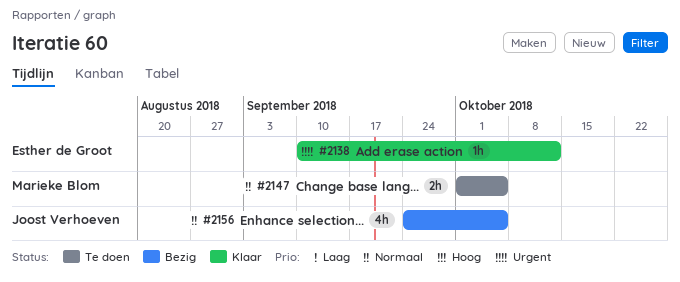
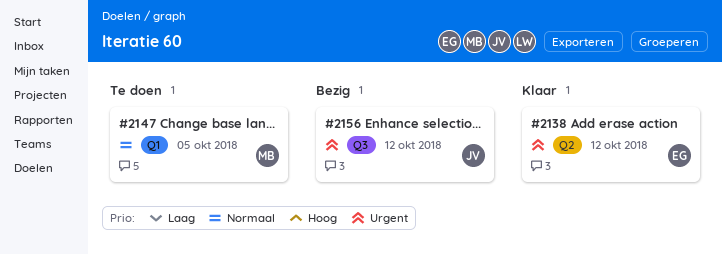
#2156, priority: Normaal -> Urgent
#2156, due: Oct 5 -> Oct 12

